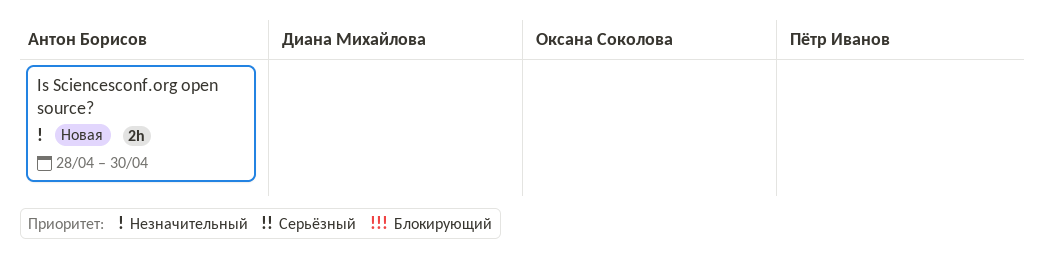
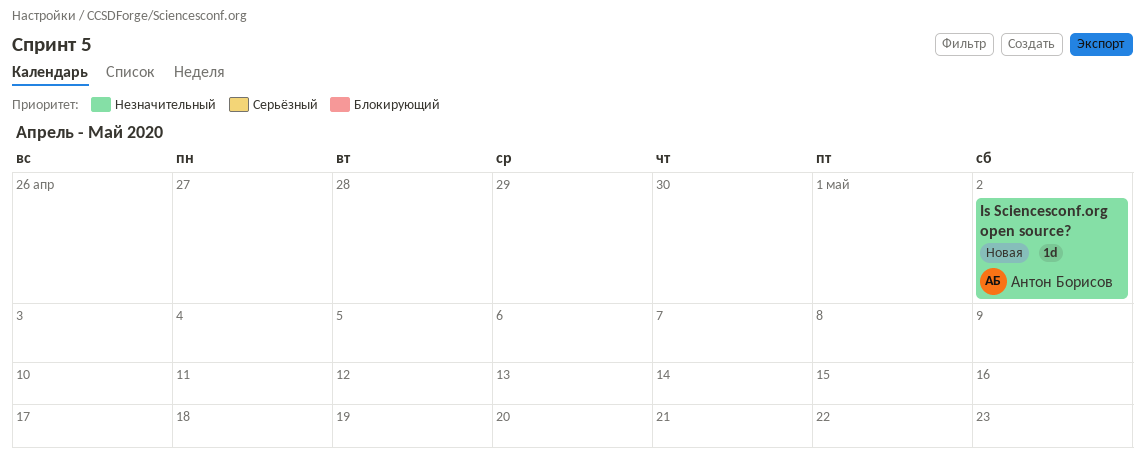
Is Sciencesconf.org open source?, estimate: 2h -> 1d
Is Sciencesconf.org open source?, due: Apr 30 -> May 2

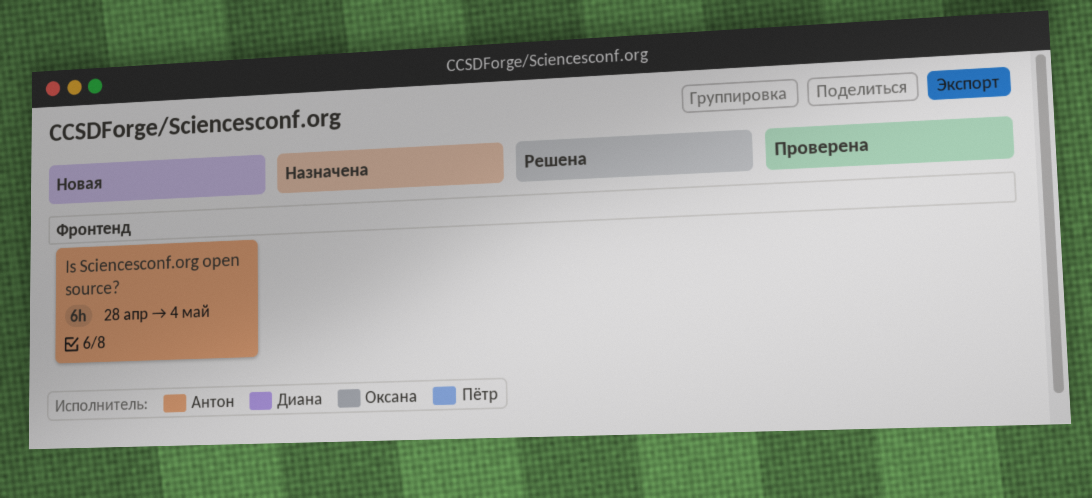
Is Sciencesconf.org open source?, estimate: 1d -> 6h
Is Sciencesconf.org open source?, due: May 2 -> May 4

